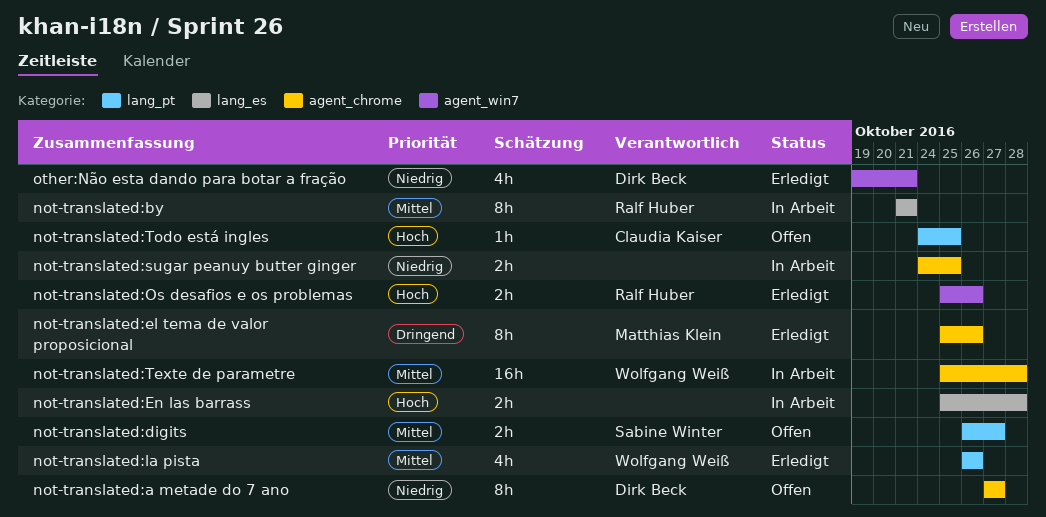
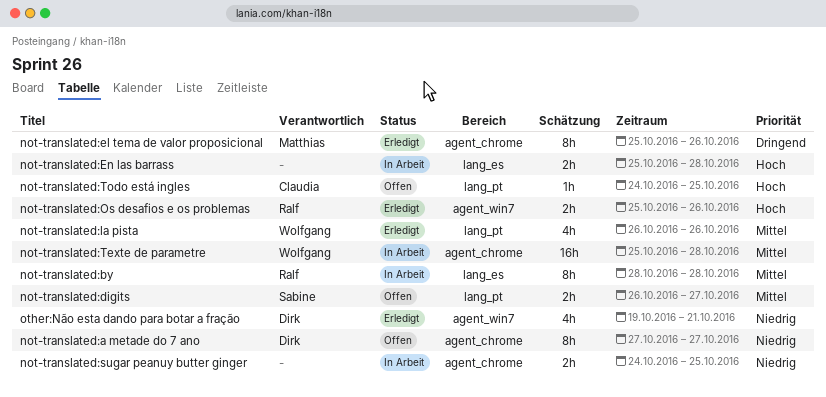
not-translated:by, start: Oct 21 -> Oct 28
not-translated:by, due: Oct 21 -> Oct 28

